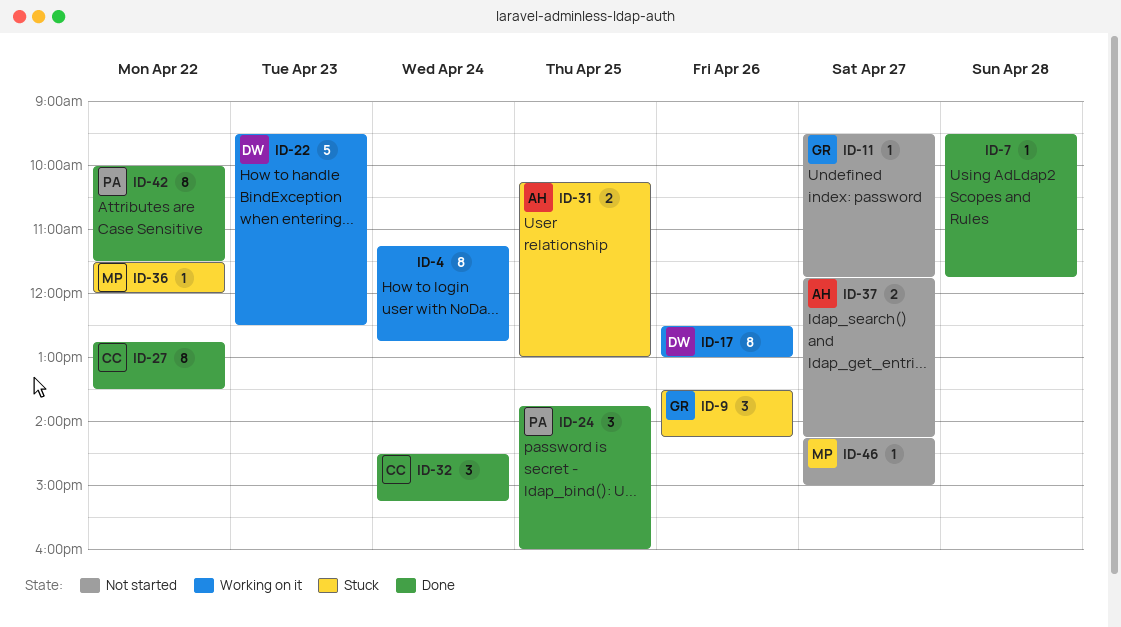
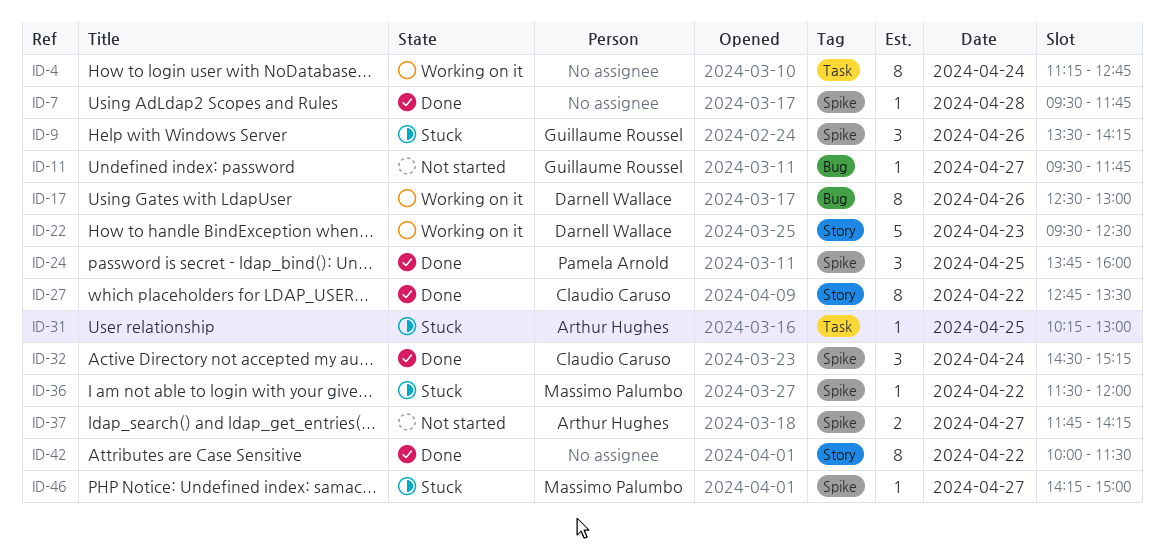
ID-31, estimate: 2 -> 1
ID-42, owner: Pamela Arnold -> none
ID-46, status: Not started -> Stuck

